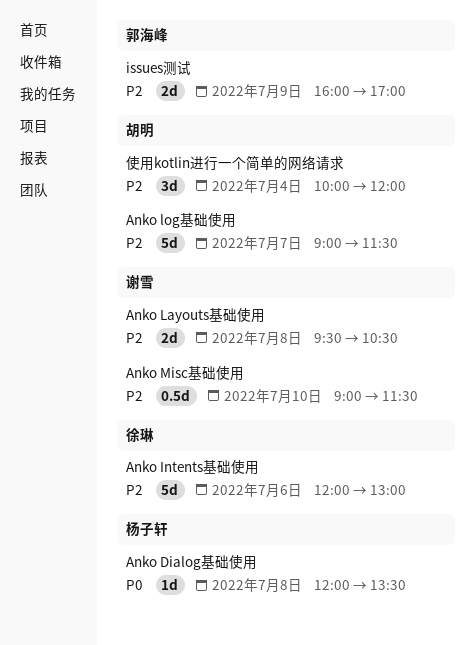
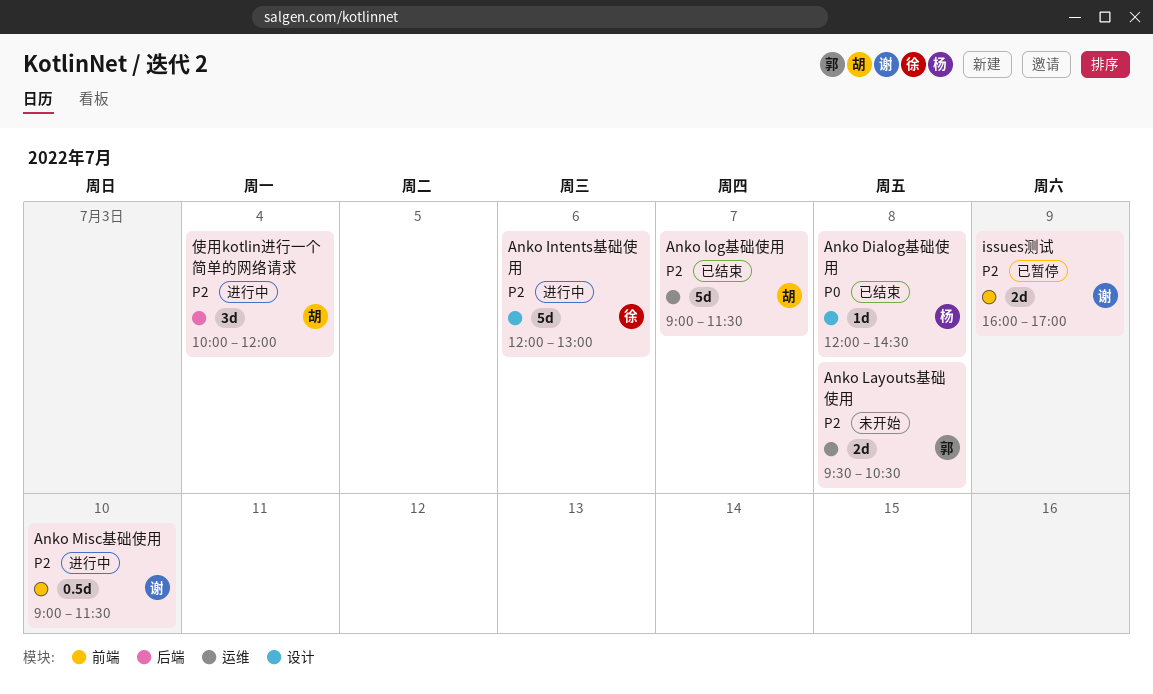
Anko Dialog基础使用, ends: 13:30 -> 14:30
Anko Layouts基础使用, owner: 谢雪 -> 郭海峰
issues测试, owner: 郭海峰 -> 谢雪

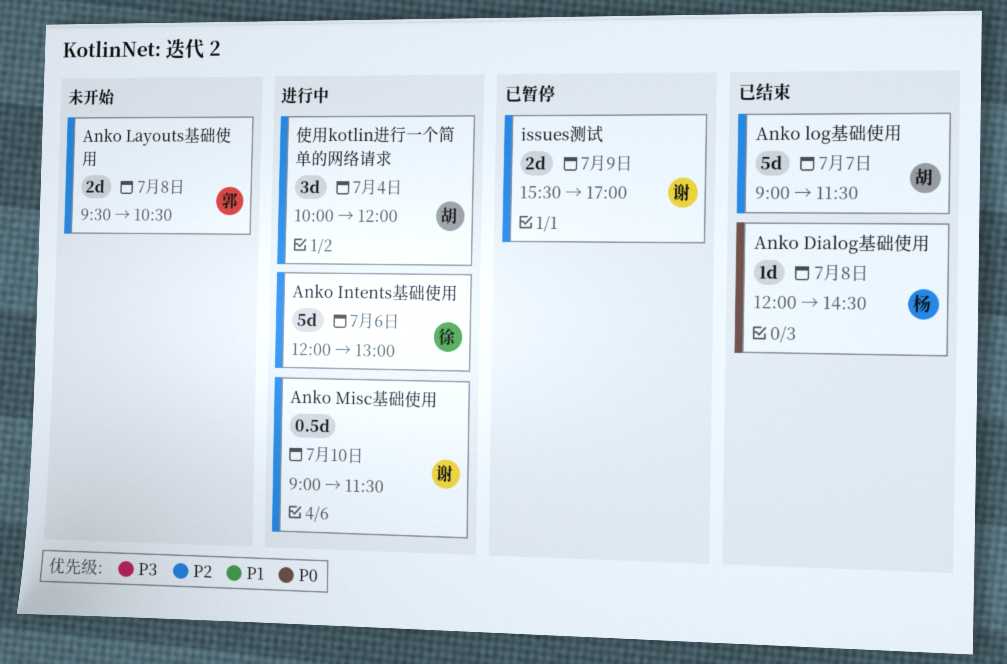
issues测试, begins: 16:00 -> 15:30

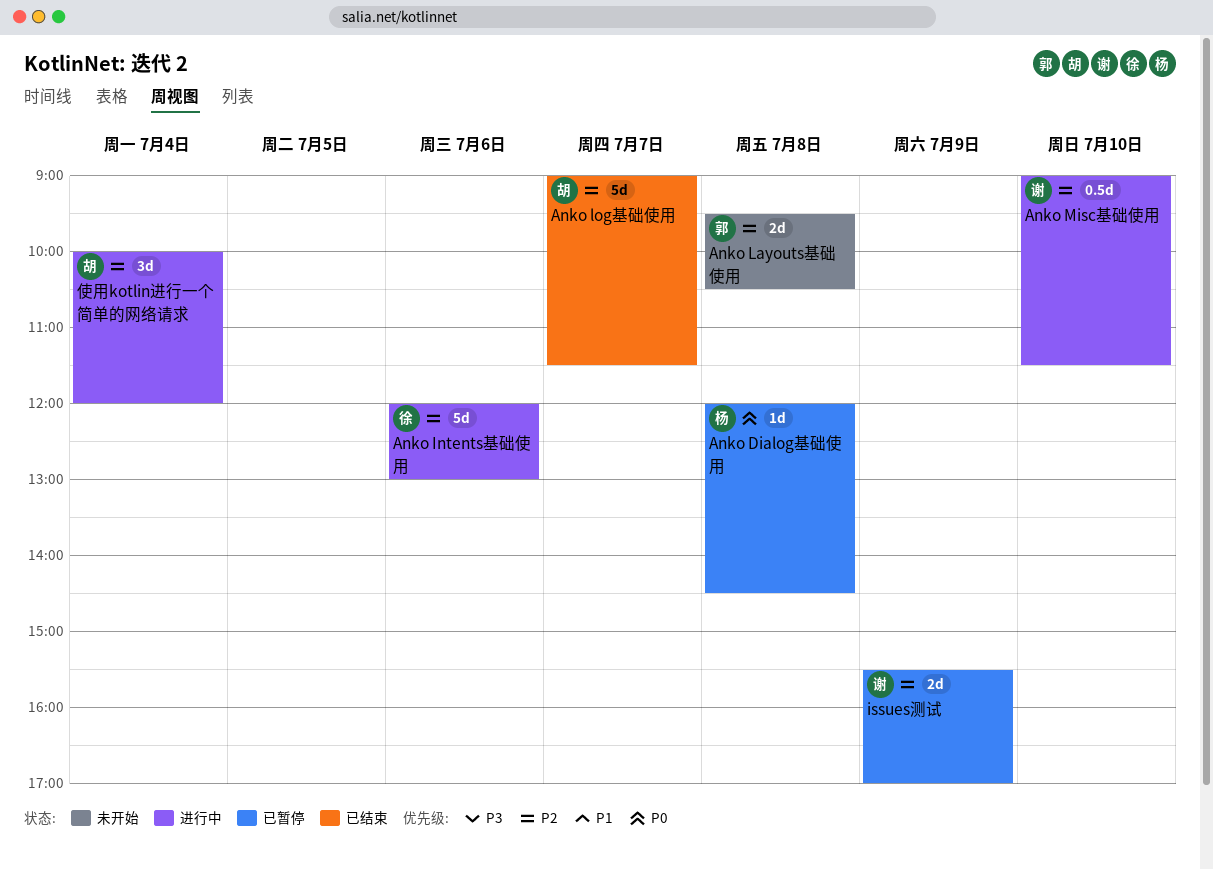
Anko Dialog基础使用, status: 已结束 -> 已暂停

